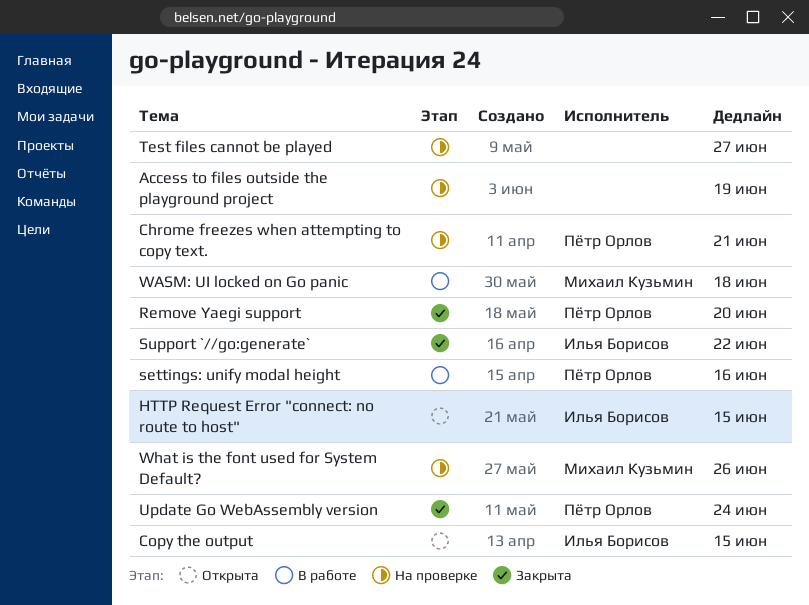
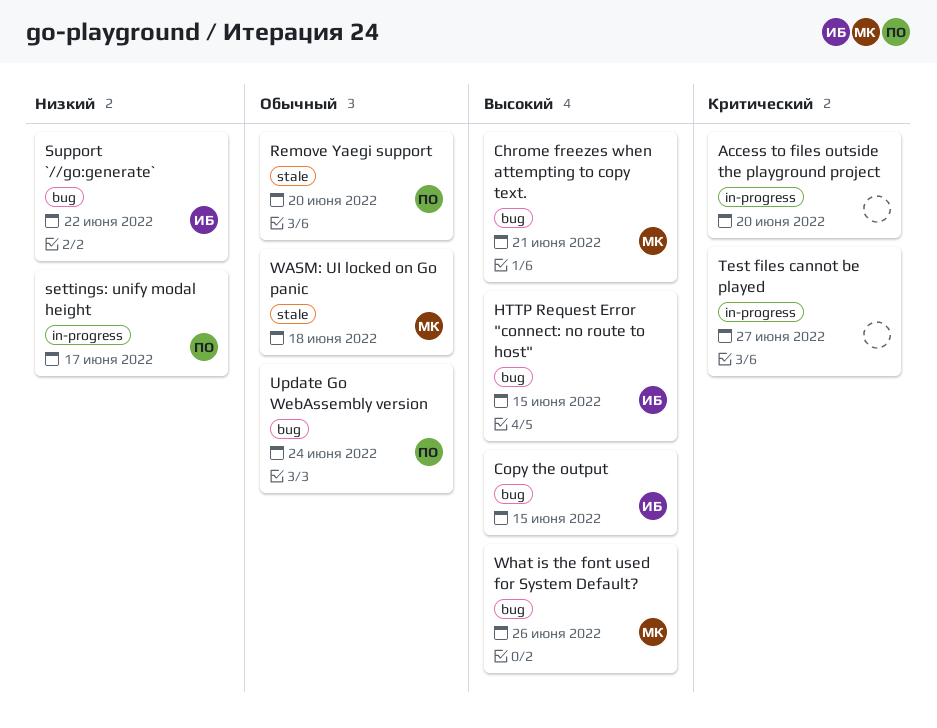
Access to files outside the playground project, due: Jun 19 -> Jun 20
Chrome freezes when attempting to copy text., owner: Пётр Орлов -> Михаил Кузьмин
settings: unify modal height, due: Jun 16 -> Jun 17

